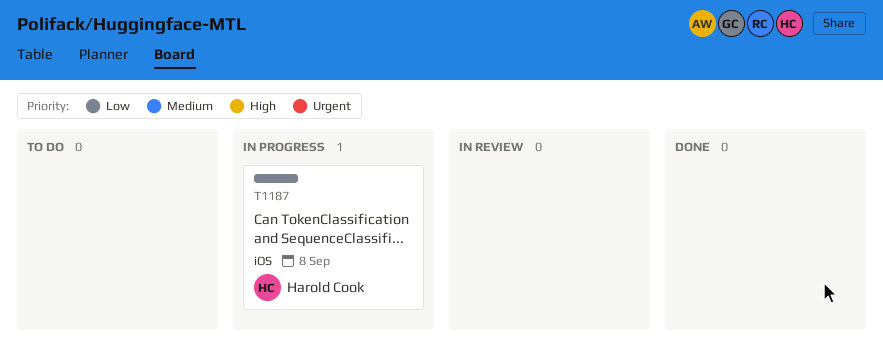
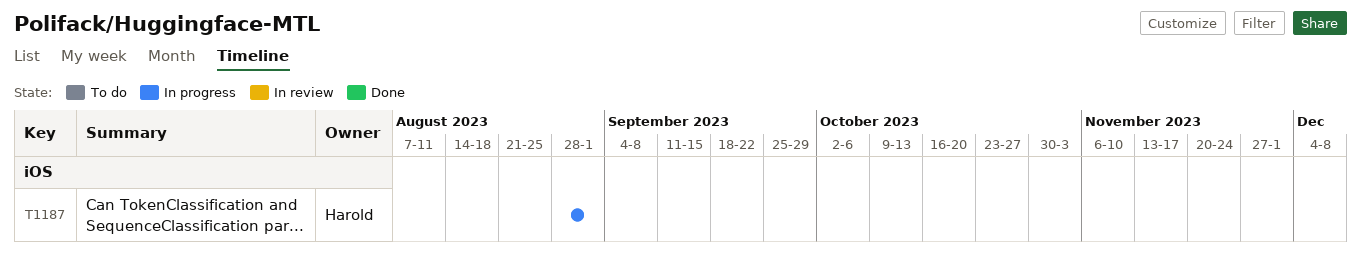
T1187, due: Sep 8 -> Sep 1

